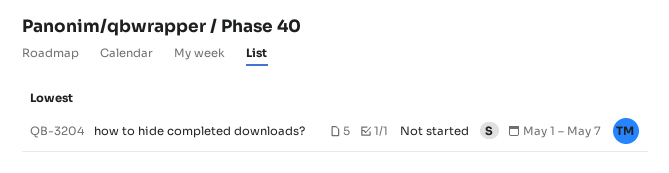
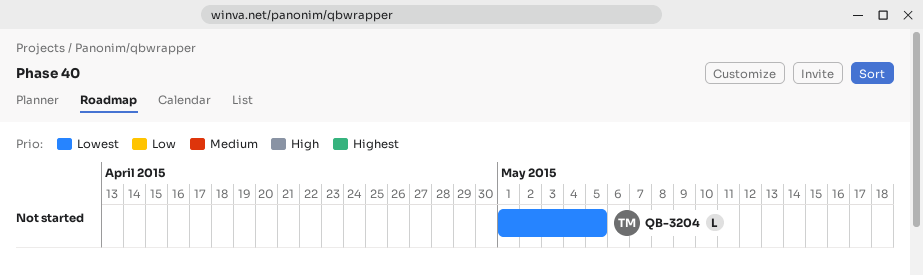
QB-3204, estimate: S -> L
QB-3204, due: May 7 -> May 5

